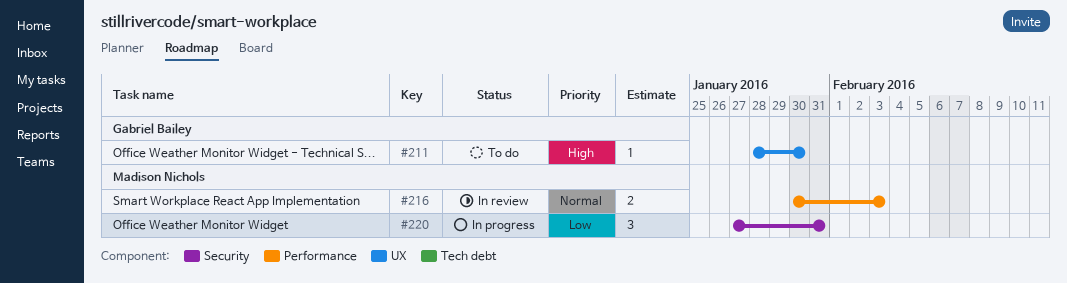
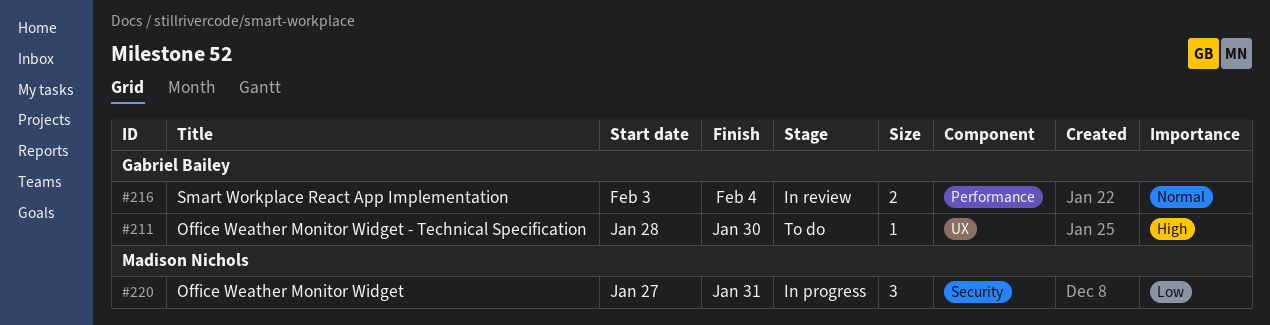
#216, owner: Madison Nichols -> Gabriel Bailey
#216, start: Jan 30 -> Feb 3
#216, due: Feb 3 -> Feb 4

